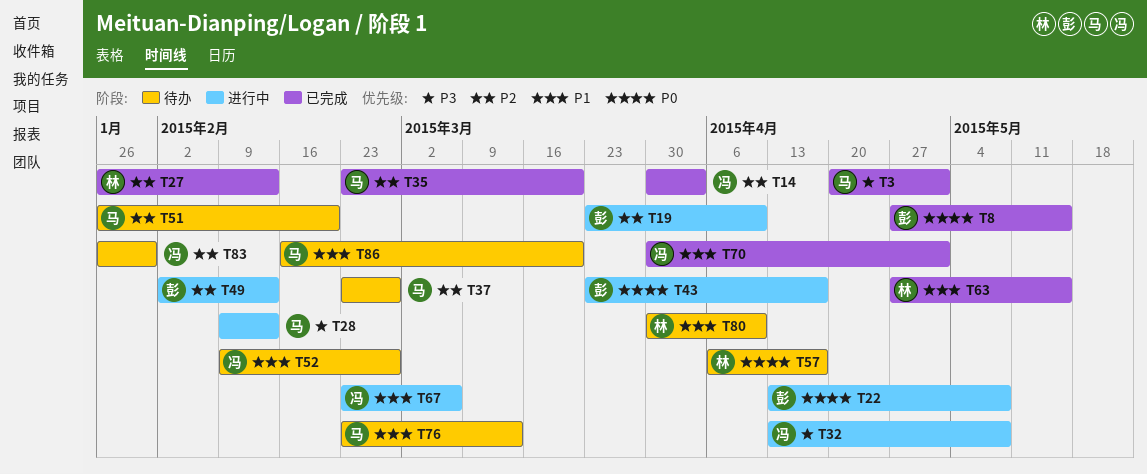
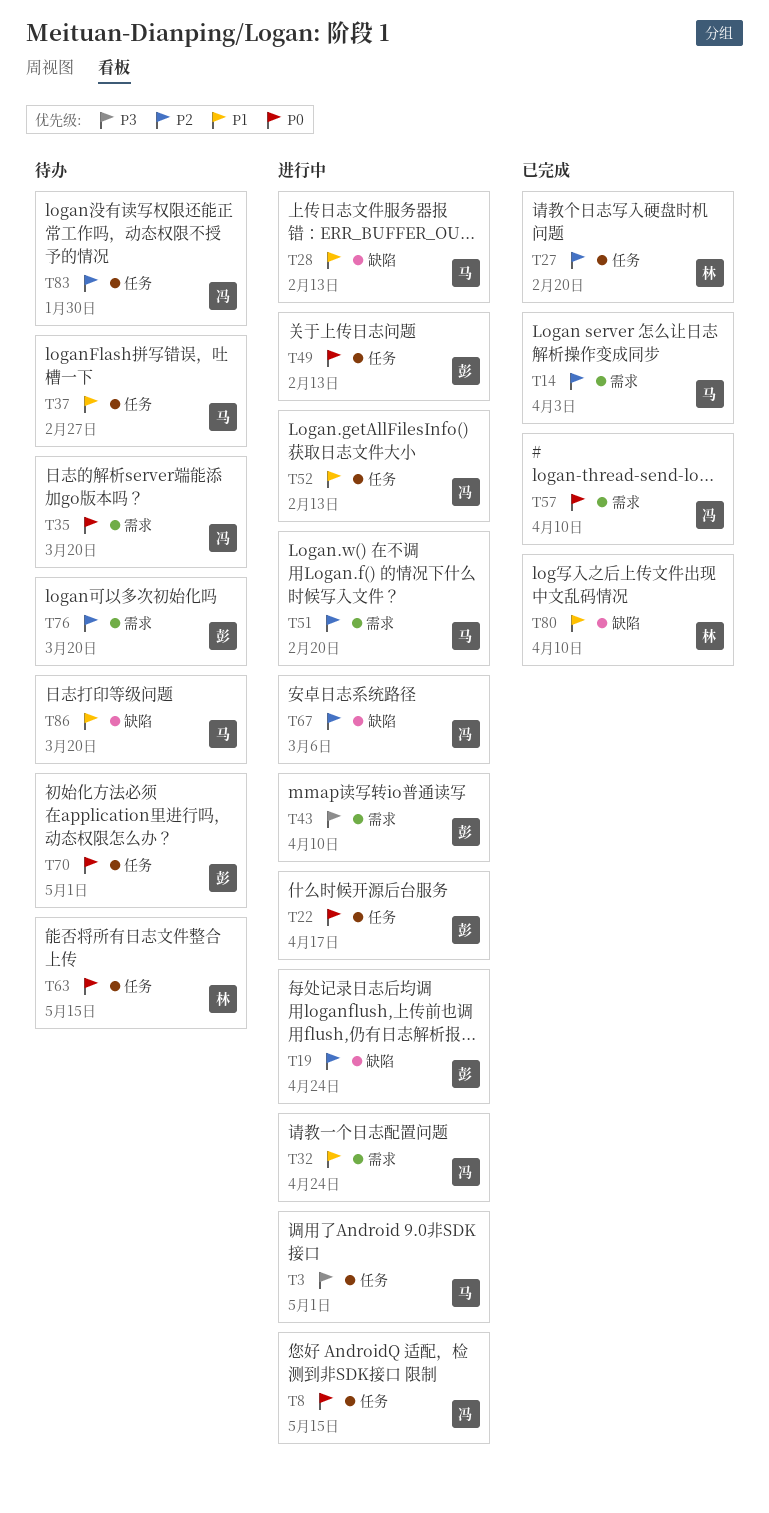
T3, status: 已完成 -> 进行中
T8, status: 已完成 -> 进行中
T8, owner: 彭 -> 冯
T14, owner: 冯 -> 马
T19, due: Apr 10 -> Apr 24
T22, due: May 8 -> Apr 17
T27, due: Feb 13 -> Feb 20
T28, priority: P3 -> P1
T32, priority: P3 -> P1
T32, due: May 8 -> Apr 24
T35, status: 已完成 -> 待办
T35, owner: 马 -> 冯
T35, priority: P2 -> P0
T37, priority: P2 -> P1
T43, priority: P0 -> P3
T43, due: Apr 17 -> Apr 10
T49, priority: P2 -> P0
T51, status: 待办 -> 进行中
T52, status: 待办 -> 进行中
T52, due: Feb 27 -> Feb 13
T57, status: 待办 -> 已完成
T57, owner: 林 -> 冯
T57, due: Apr 17 -> Apr 10
T63, status: 已完成 -> 待办
T63, priority: P1 -> P0
T67, priority: P1 -> P2
T70, status: 已完成 -> 待办
T70, owner: 冯 -> 彭
T70, priority: P1 -> P0
T76, owner: 马 -> 彭
T76, priority: P1 -> P2
T76, due: Mar 13 -> Mar 20
T80, status: 待办 -> 已完成

